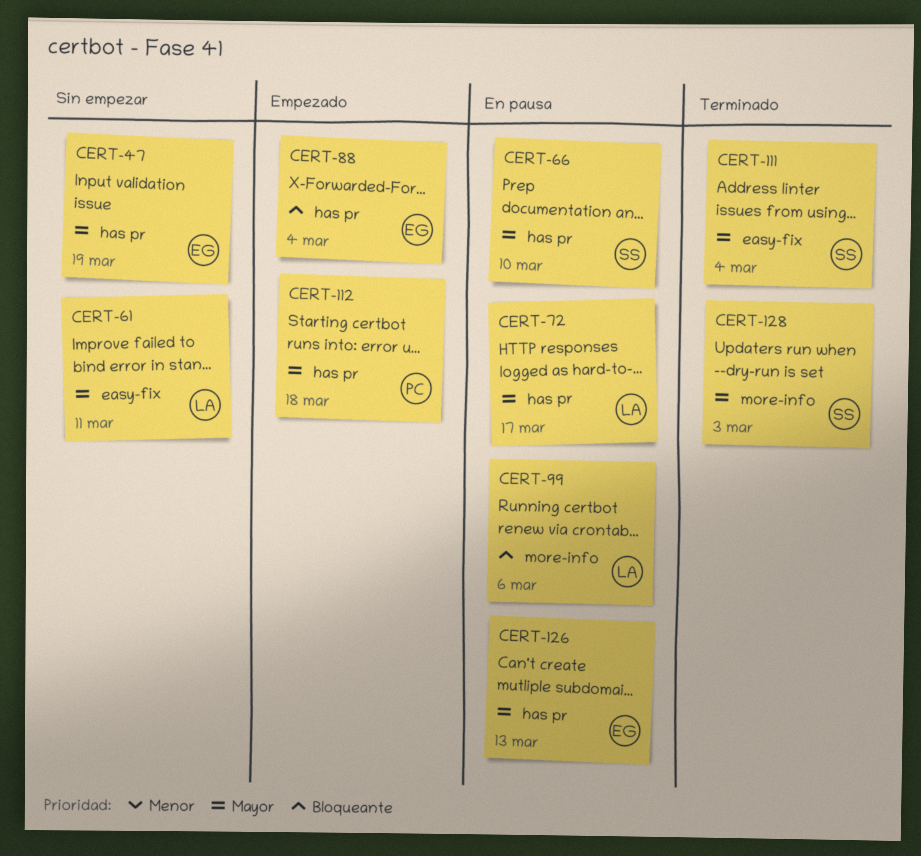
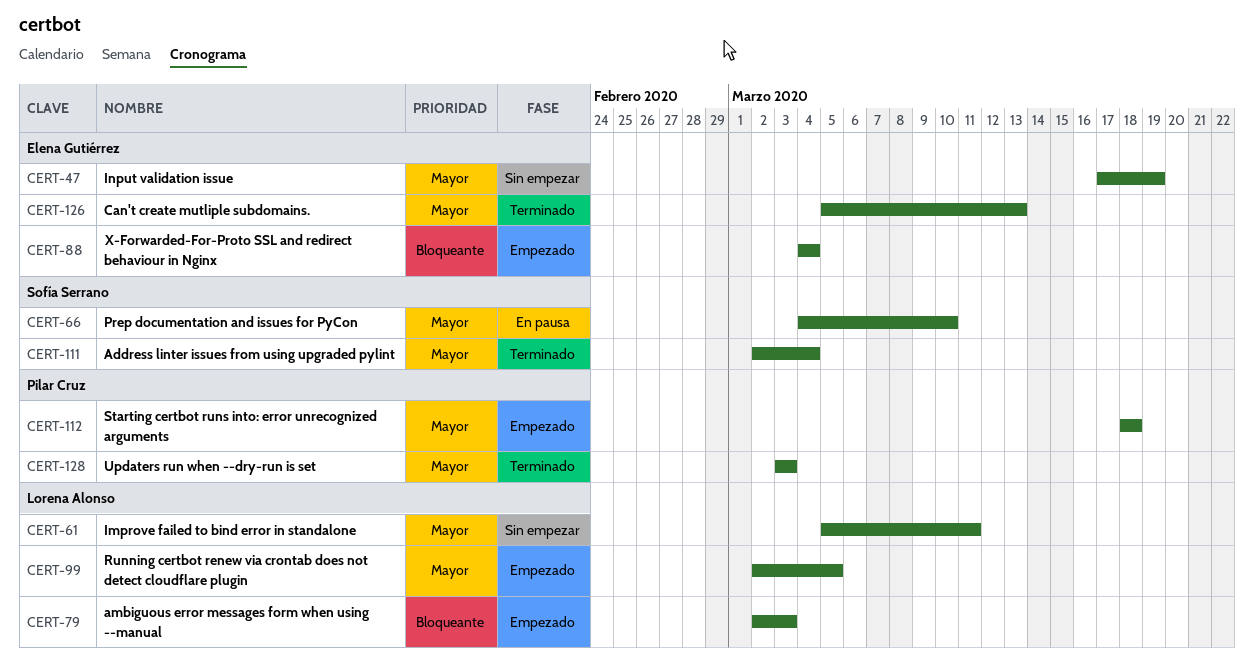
CERT-72: present -> none
CERT-79: none -> present
CERT-99, status: En pausa -> Empezado
CERT-99, priority: Bloqueante -> Mayor
CERT-99, due: Mar 6 -> Mar 5
CERT-126, status: En pausa -> Terminado
CERT-128, owner: Sofía Serrano -> Pilar Cruz

